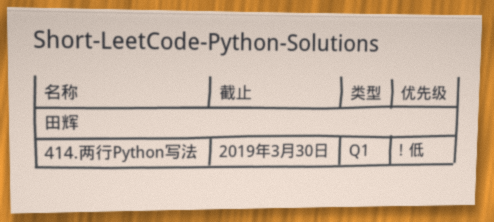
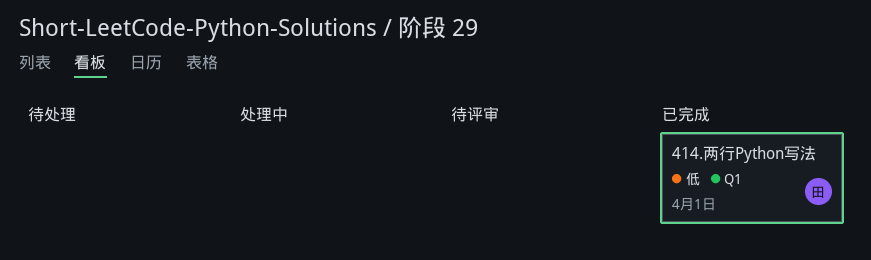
414.两行Python写法, due: Mar 30 -> Apr 1

